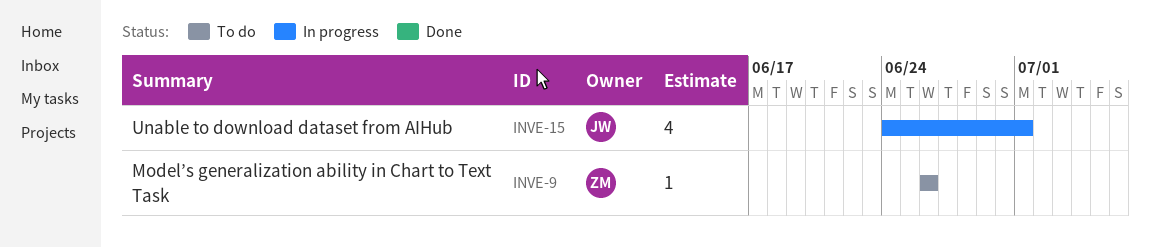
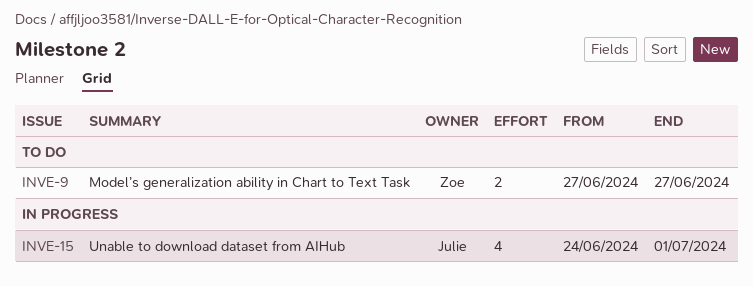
INVE-9, estimate: 1 -> 2
INVE-9, start: Jun 26 -> Jun 27
INVE-9, due: Jun 26 -> Jun 27

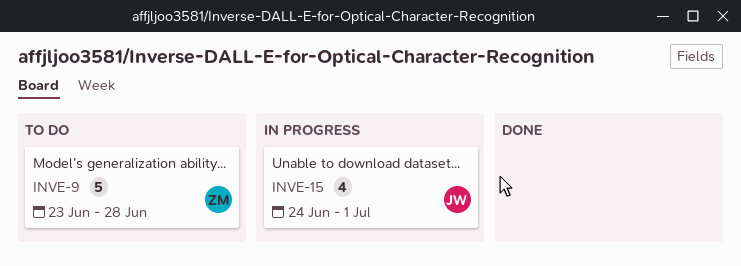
INVE-9, estimate: 2 -> 5
INVE-9, start: Jun 27 -> Jun 23
INVE-9, due: Jun 27 -> Jun 28

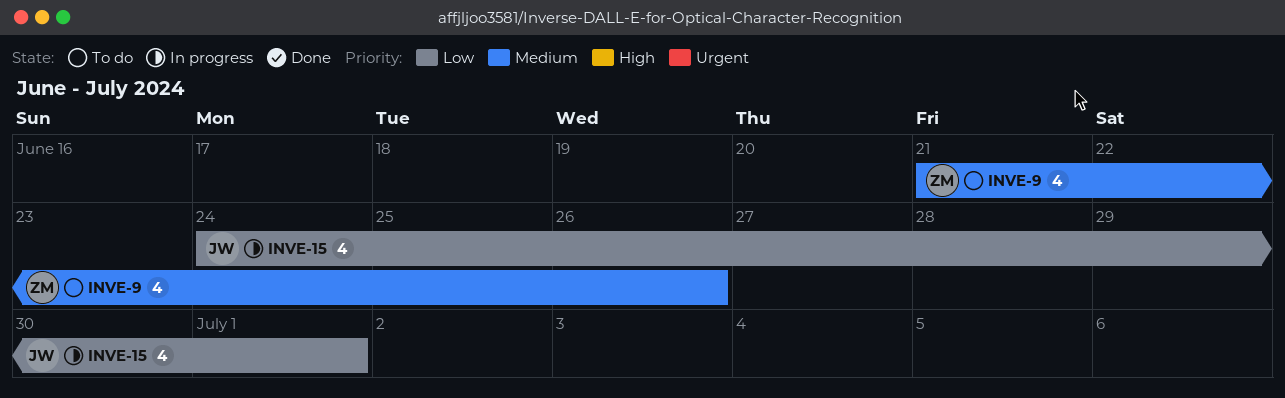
INVE-9, estimate: 5 -> 4
INVE-9, start: Jun 23 -> Jun 21
INVE-9, due: Jun 28 -> Jun 26

